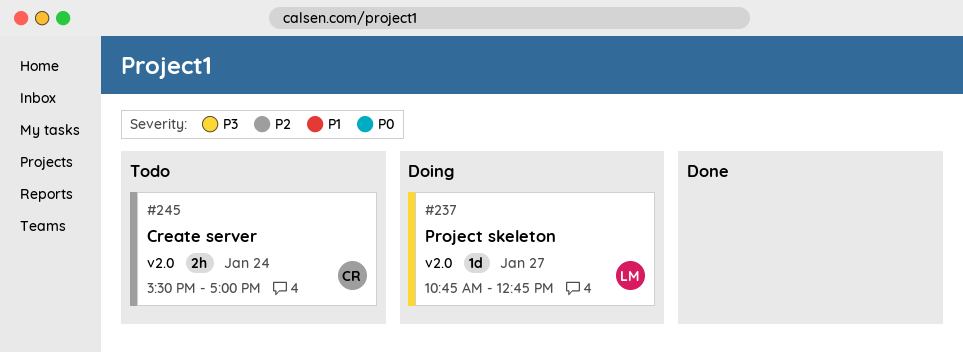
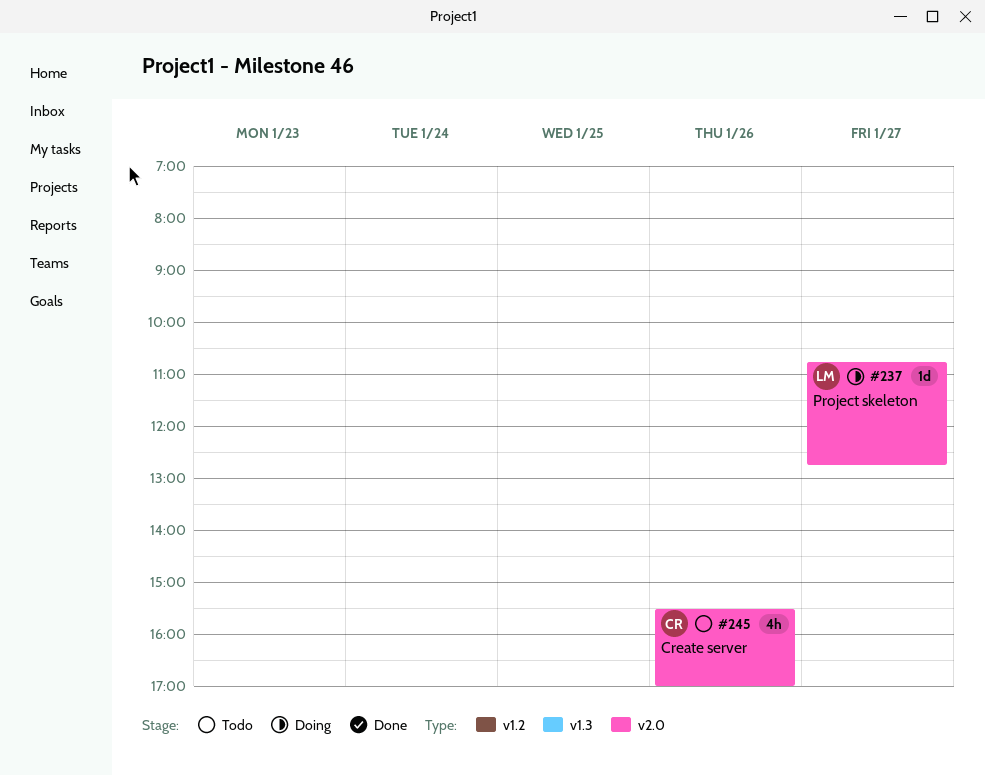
#245, estimate: 2h -> 4h
#245, day: Jan 24 -> Jan 26

